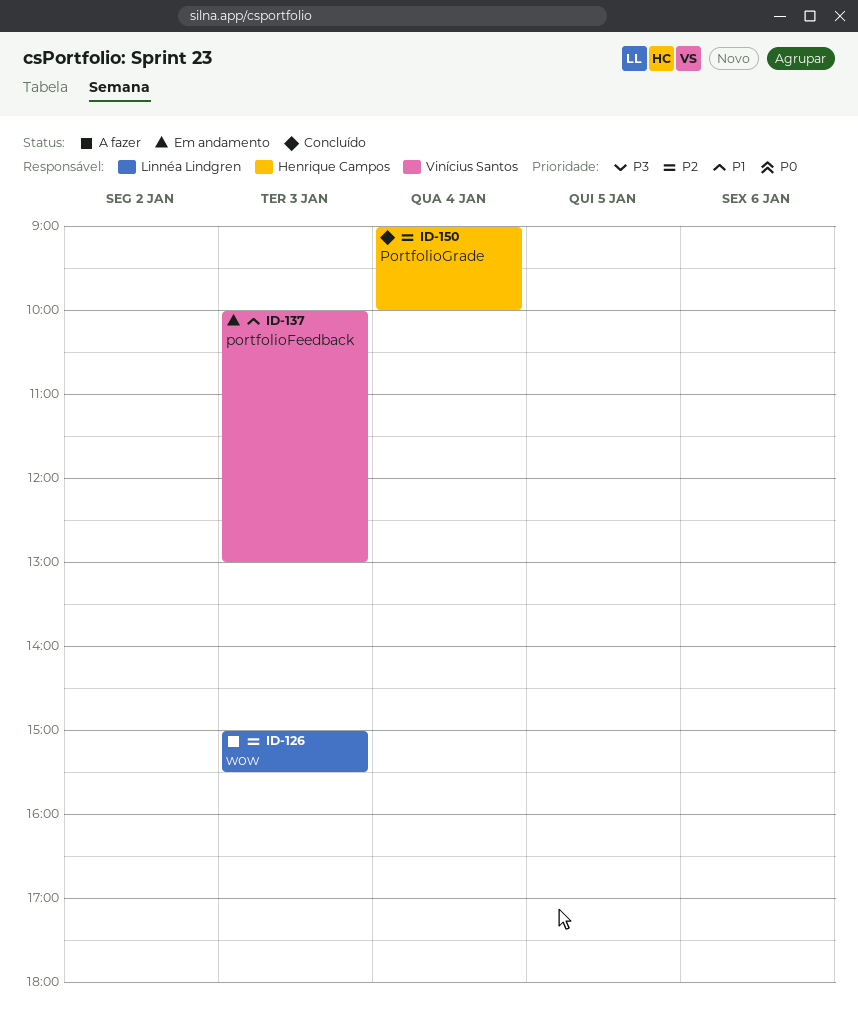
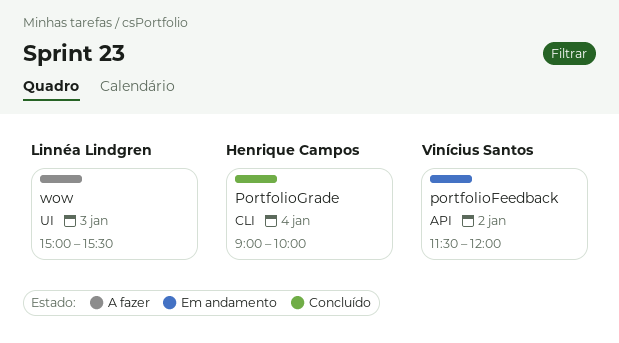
portfolioFeedback, day: Jan 3 -> Jan 2
portfolioFeedback, begins: 10:00 -> 11:30
portfolioFeedback, ends: 13:00 -> 12:00

